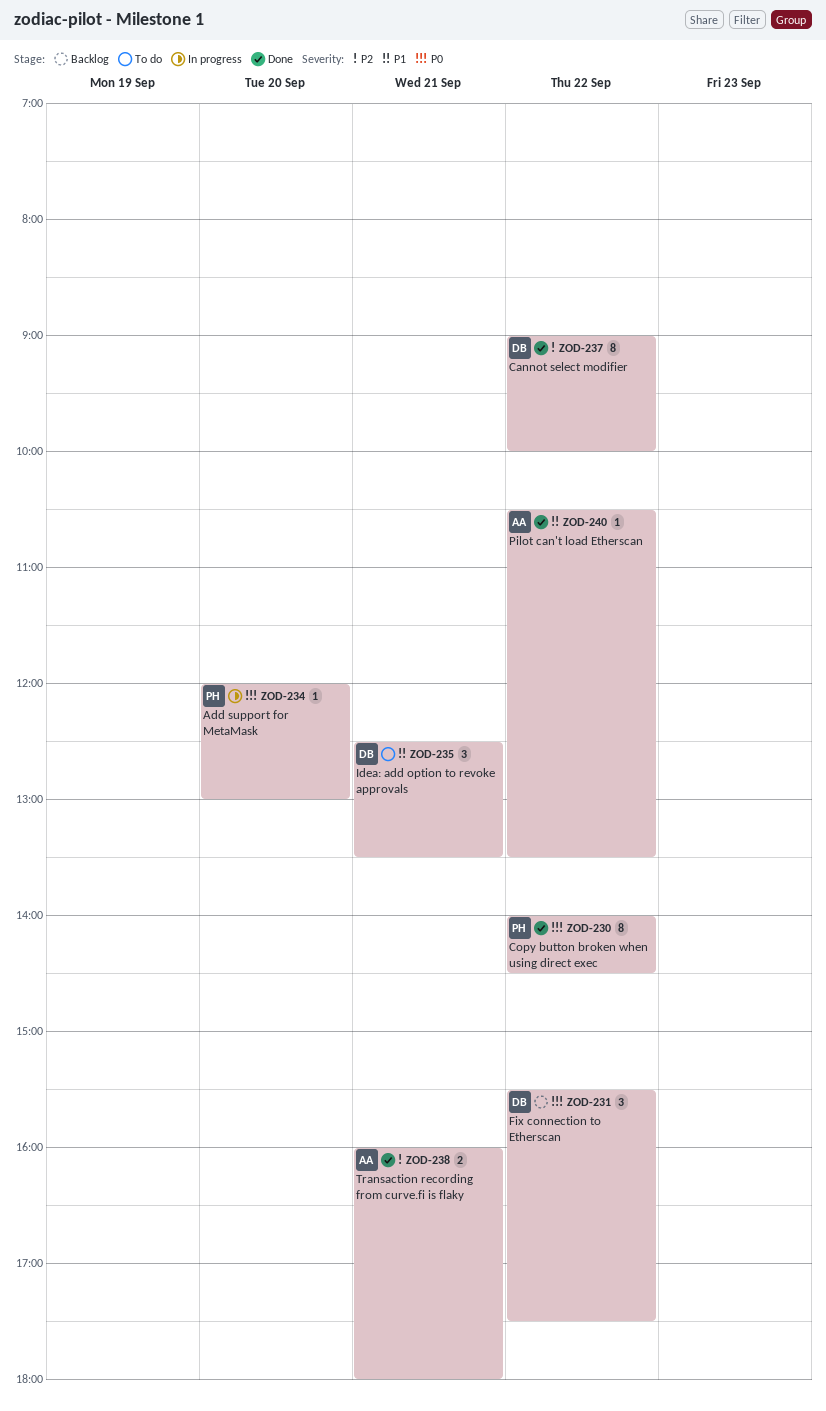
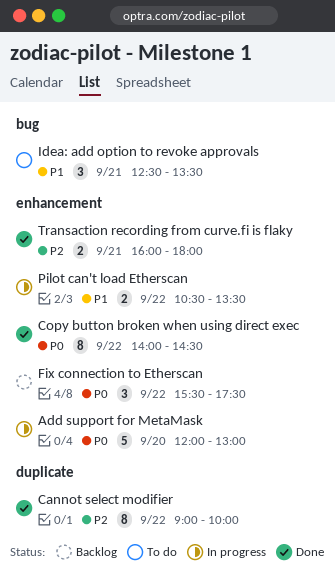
Add support for MetaMask, estimate: 1 -> 5
Pilot can't load Etherscan, status: Done -> In progress
Pilot can't load Etherscan, estimate: 1 -> 2

